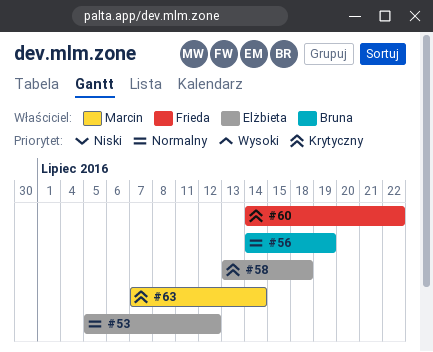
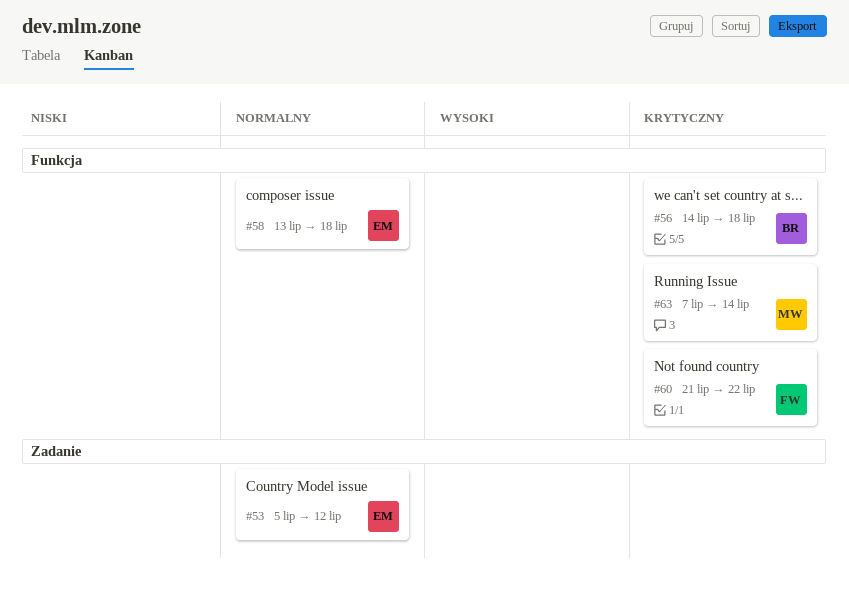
#56, priority: Normalny -> Krytyczny
#56, due: Jul 19 -> Jul 18
#58, priority: Krytyczny -> Normalny
#60, start: Jul 14 -> Jul 21

